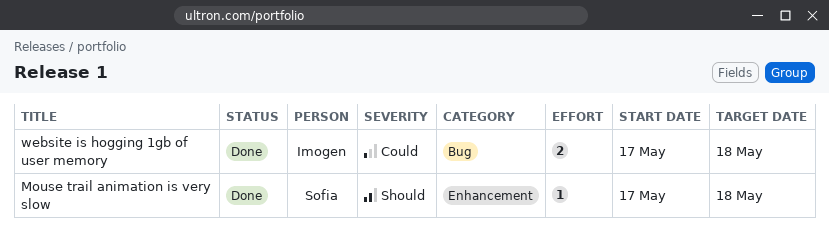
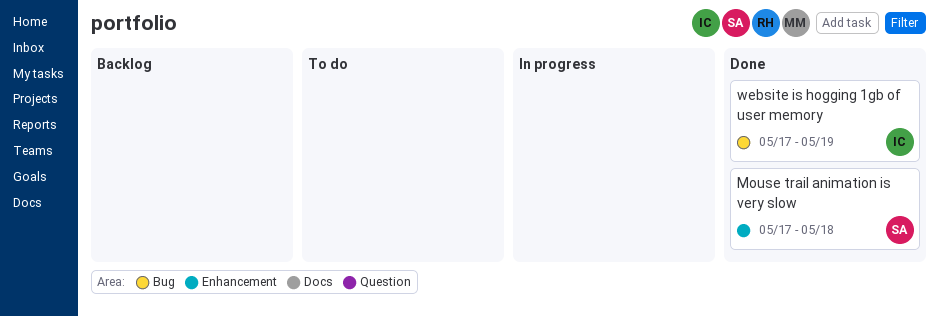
website is hogging 1gb of user memory, due: May 18 -> May 19

